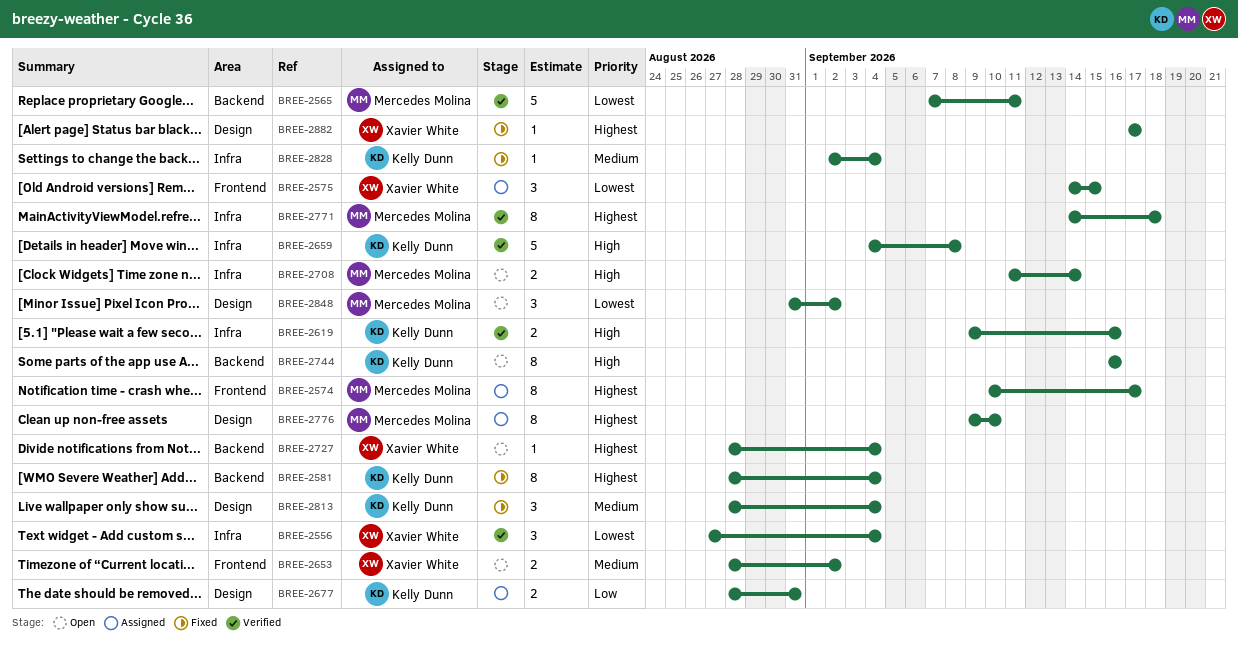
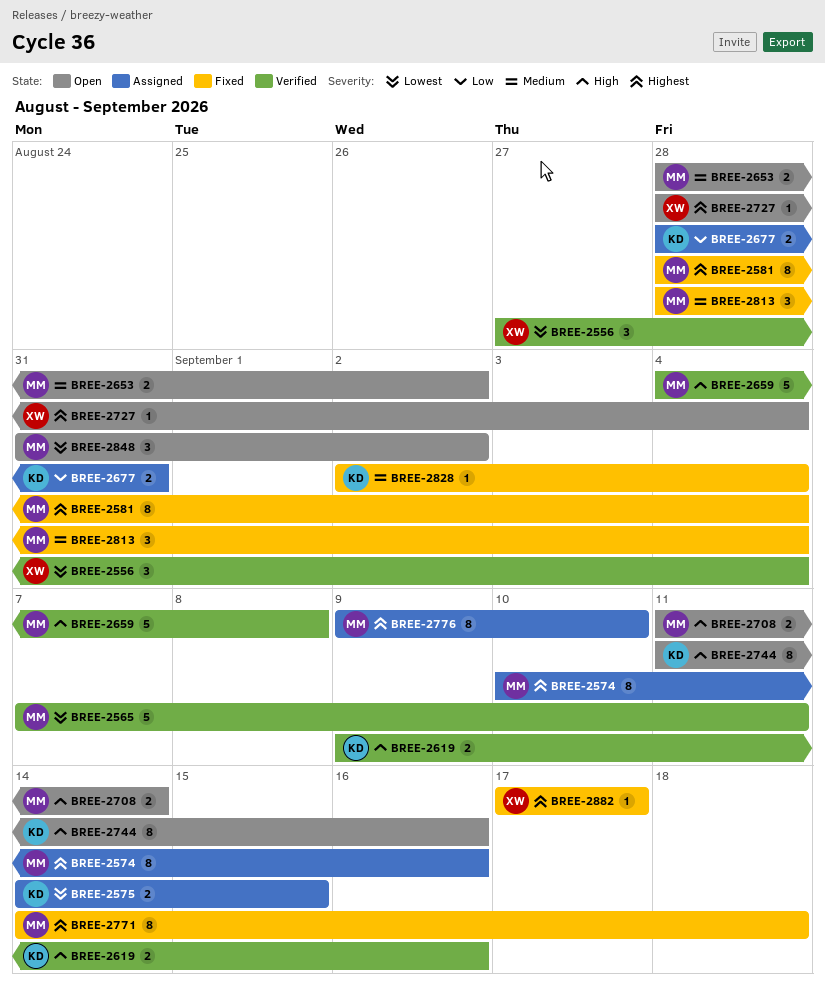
BREE-2574, due: Sep 17 -> Sep 16
BREE-2575, owner: Xavier White -> Kelly Dunn
BREE-2575, estimate: 3 -> 2
BREE-2581, owner: Kelly Dunn -> Mercedes Molina
BREE-2653, owner: Xavier White -> Mercedes Molina
BREE-2659, owner: Kelly Dunn -> Mercedes Molina
BREE-2744, start: Sep 16 -> Sep 11
BREE-2771, status: Verified -> Fixed
BREE-2813, owner: Kelly Dunn -> Mercedes Molina

